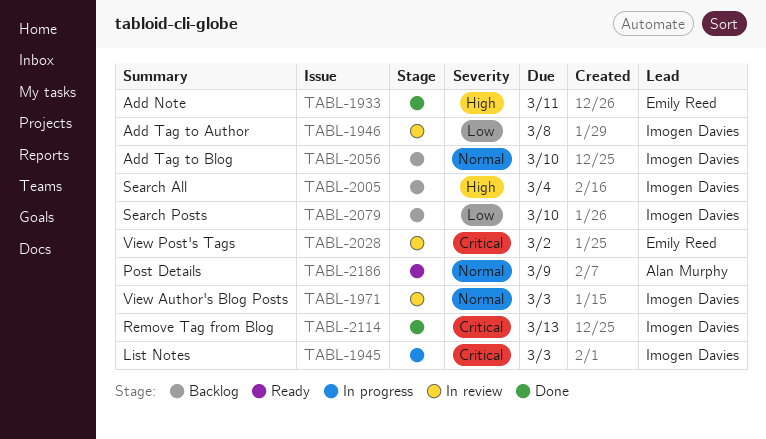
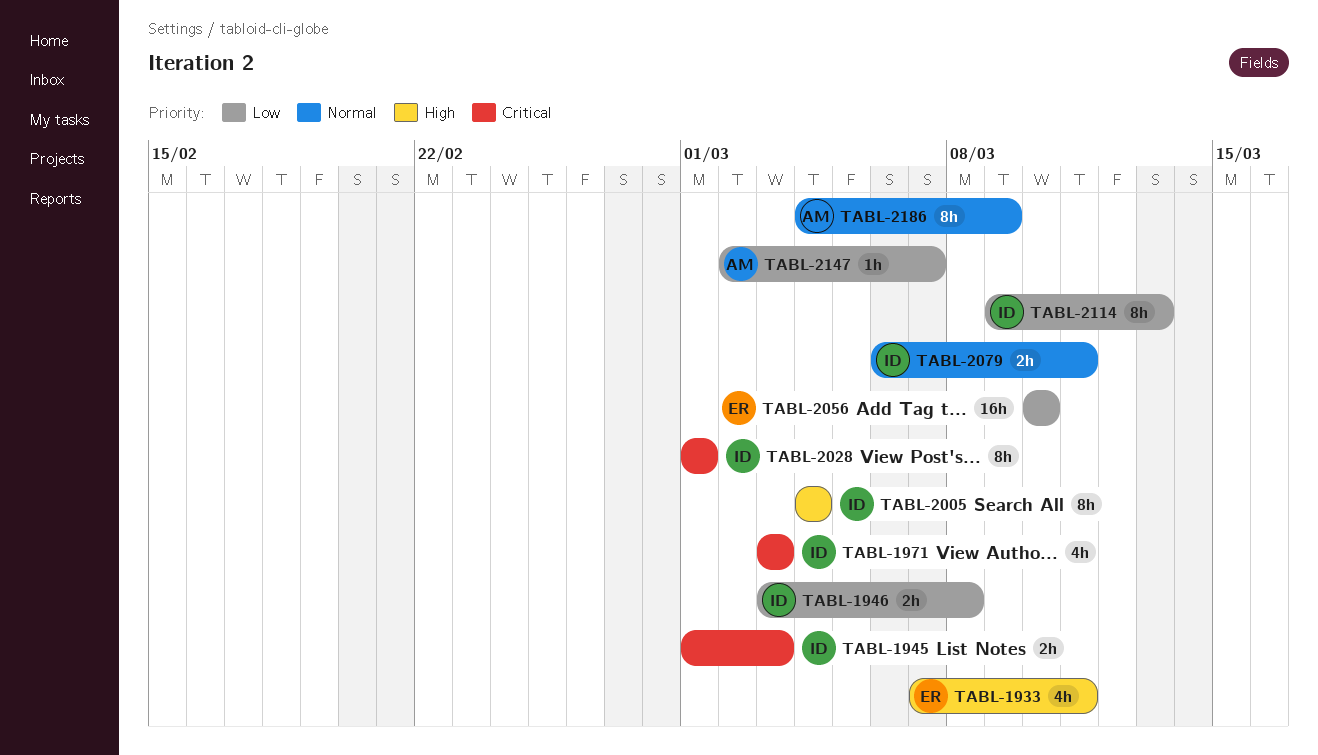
TABL-1971, priority: Normal -> Critical
TABL-2028, owner: Emily Reed -> Imogen Davies
TABL-2028, due: Mar 2 -> Mar 1
TABL-2056, owner: Imogen Davies -> Emily Reed
TABL-2056, priority: Normal -> Low
TABL-2079, priority: Low -> Normal
TABL-2079, due: Mar 10 -> Mar 11
TABL-2114, priority: Critical -> Low
TABL-2147: none -> present

